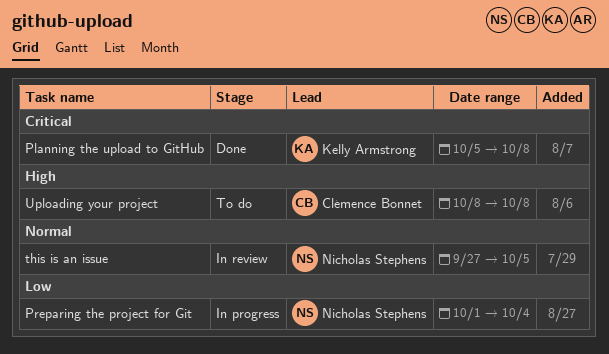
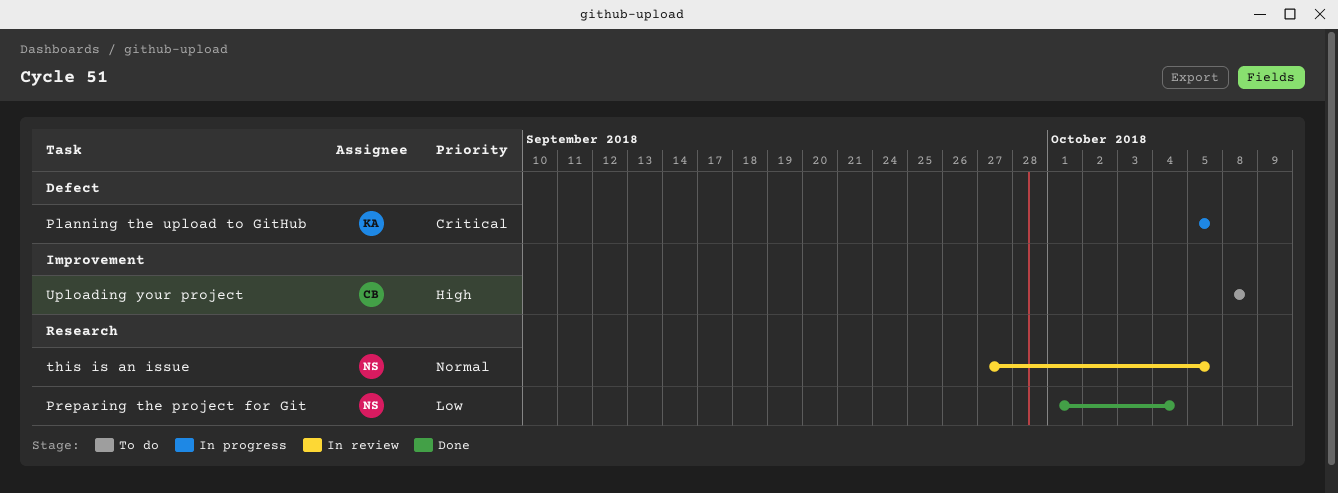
Planning the upload to GitHub, status: Done -> In progress
Planning the upload to GitHub, due: Oct 8 -> Oct 5
Preparing the project for Git, status: In progress -> Done

